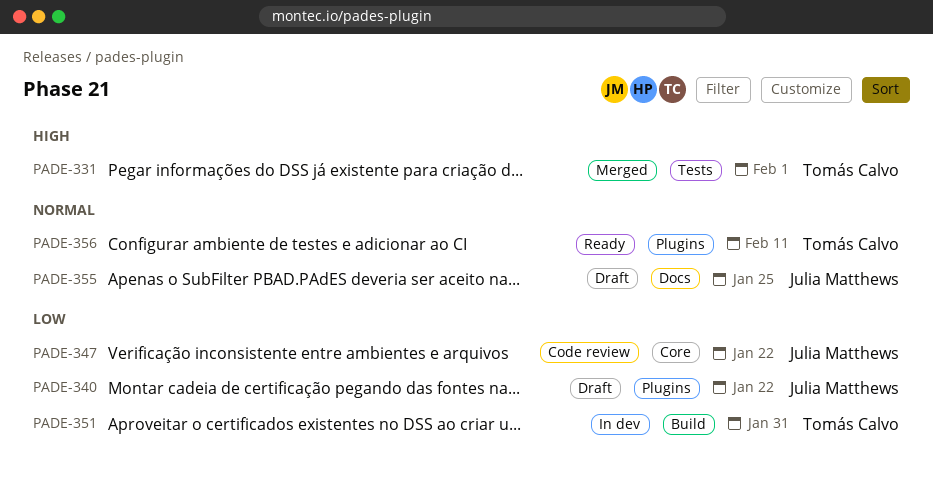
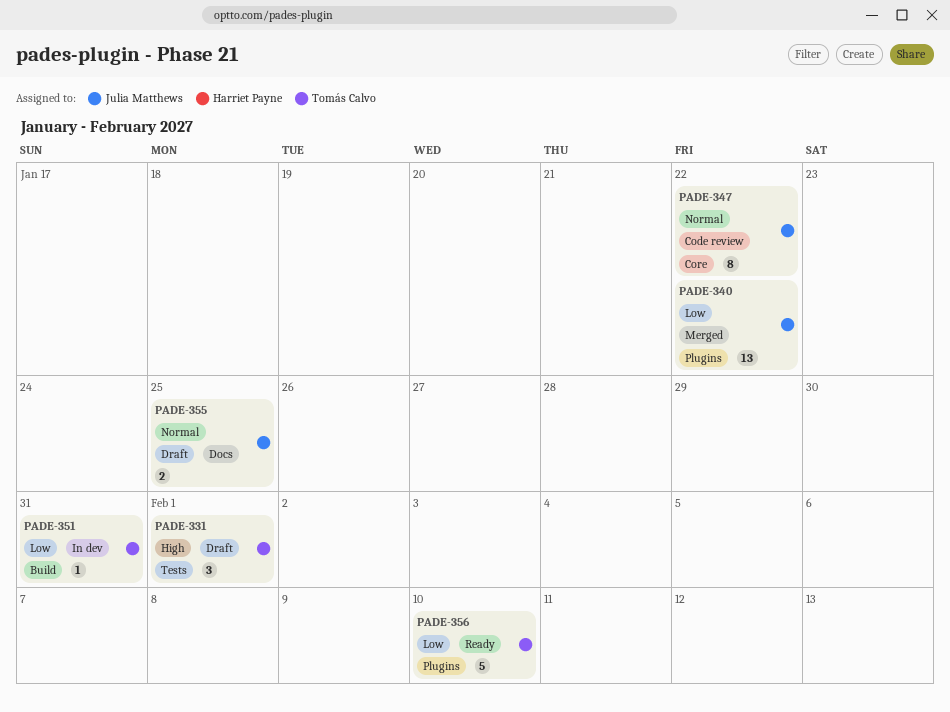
PADE-331, status: Merged -> Draft
PADE-340, status: Draft -> Merged
PADE-347, priority: Low -> Normal
PADE-356, priority: Normal -> Low
PADE-356, due: Feb 11 -> Feb 10

